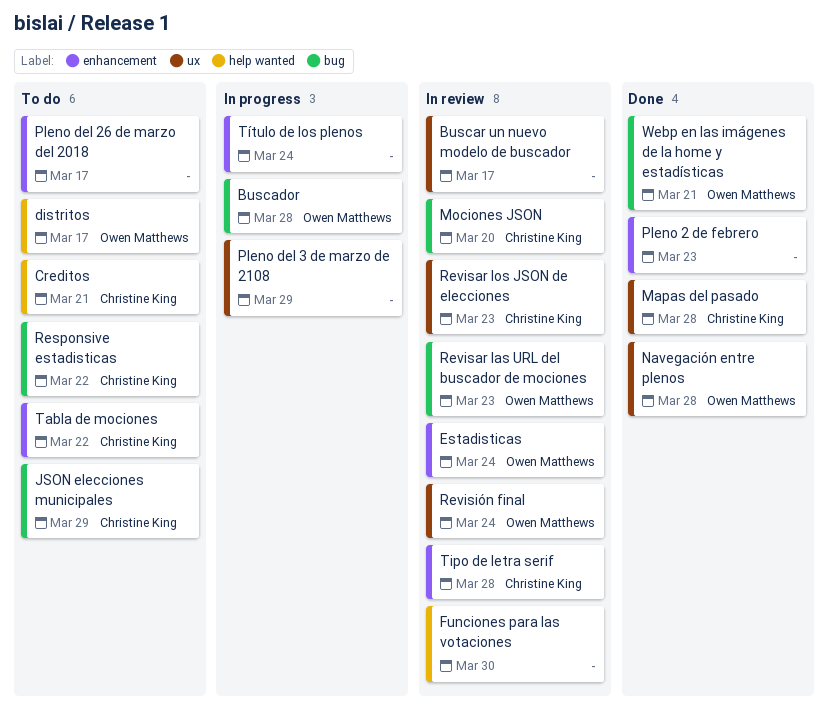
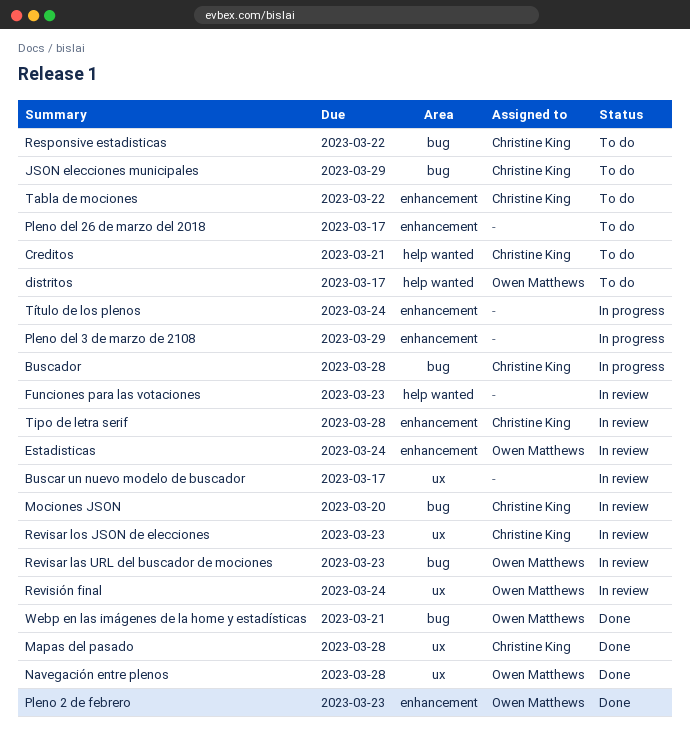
Buscador, owner: Owen Matthews -> Christine King
Funciones para las votaciones, due: Mar 30 -> Mar 23
Pleno 2 de febrero, owner: none -> Owen Matthews
Pleno del 3 de marzo de 2108, label: ux -> enhancement

